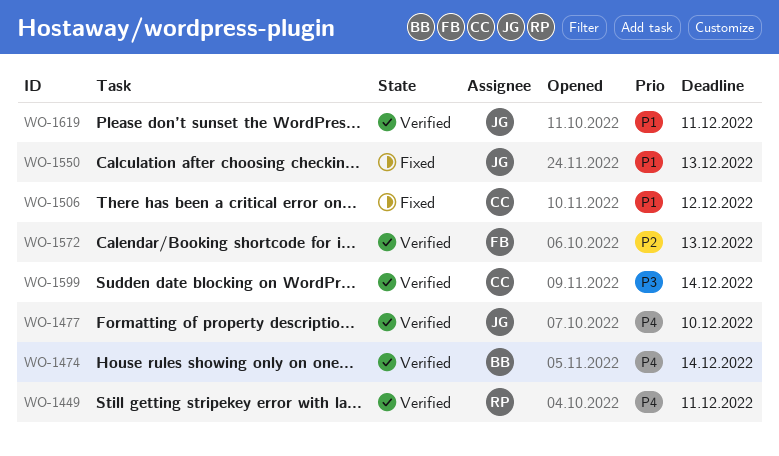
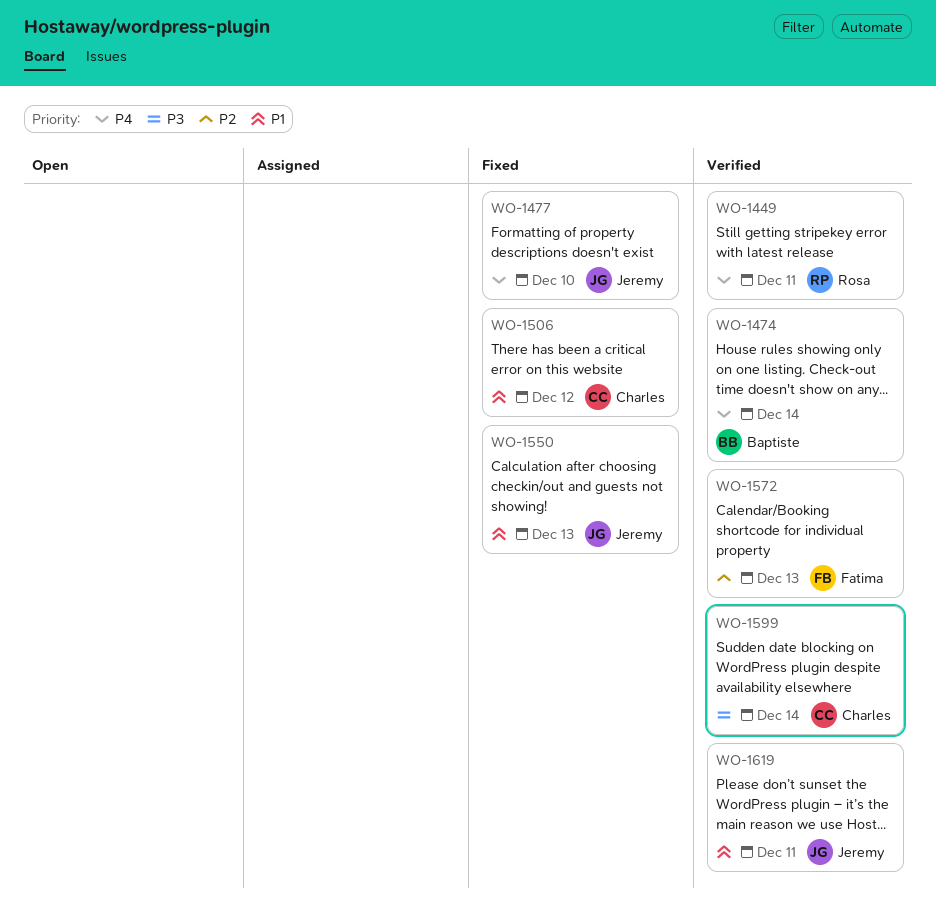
WO-1477, status: Verified -> Fixed

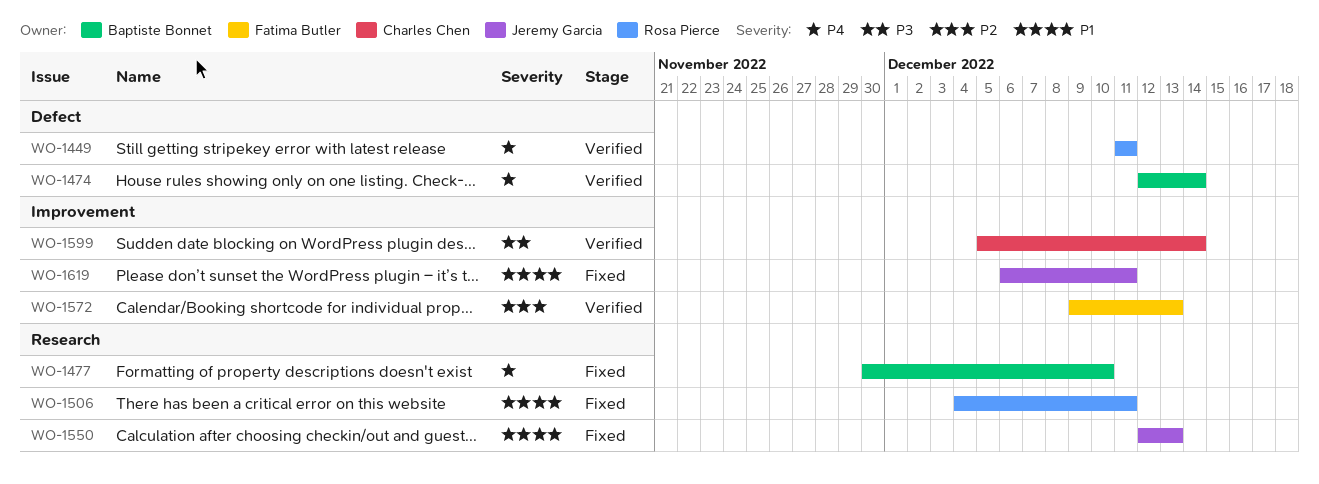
WO-1477, owner: Jeremy Garcia -> Baptiste Bonnet
WO-1506, owner: Charles Chen -> Rosa Pierce
WO-1506, due: Dec 12 -> Dec 11
WO-1619, status: Verified -> Fixed

